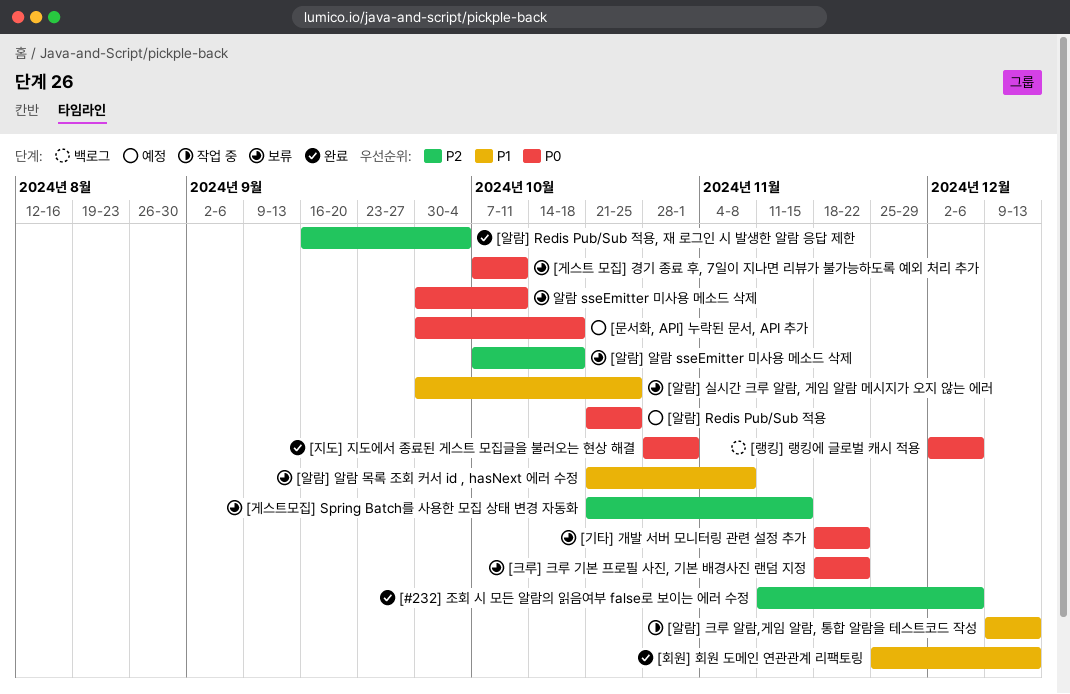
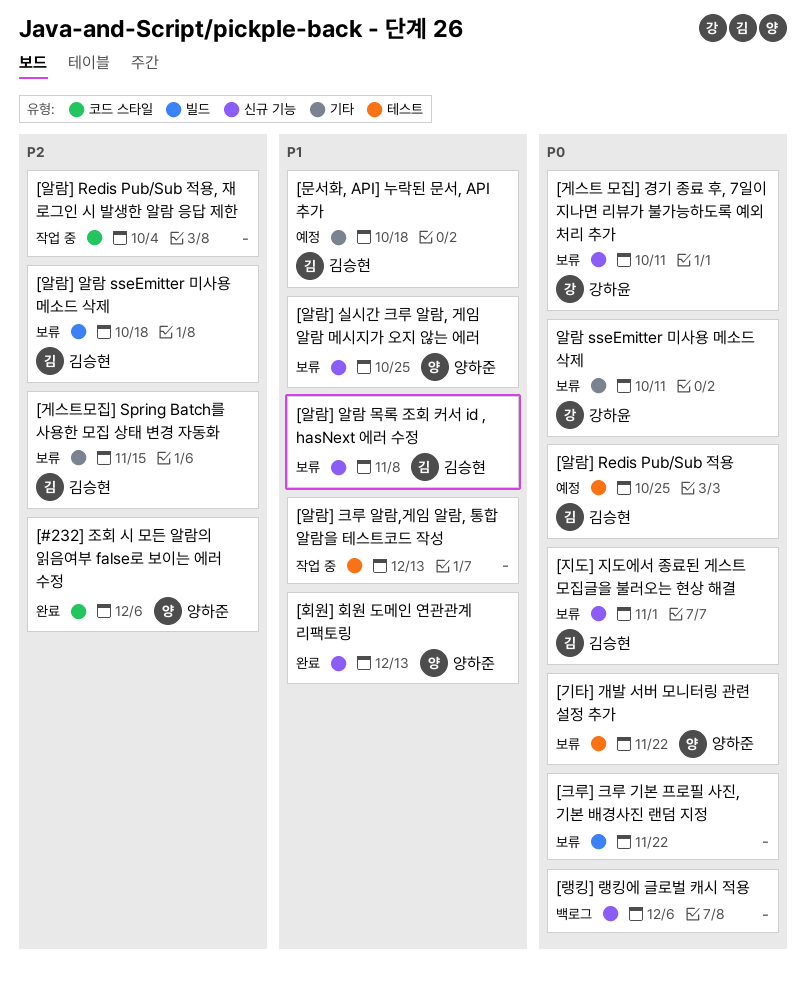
[문서화, API] 누락된 문서, API 추가, priority: P0 -> P1
[알람] Redis Pub/Sub 적용, 재 로그인 시 발생한 알람 응답 제한, status: 완료 -> 작업 중
[지도] 지도에서 종료된 게스트 모집글을 불러오는 현상 해결, status: 완료 -> 보류

